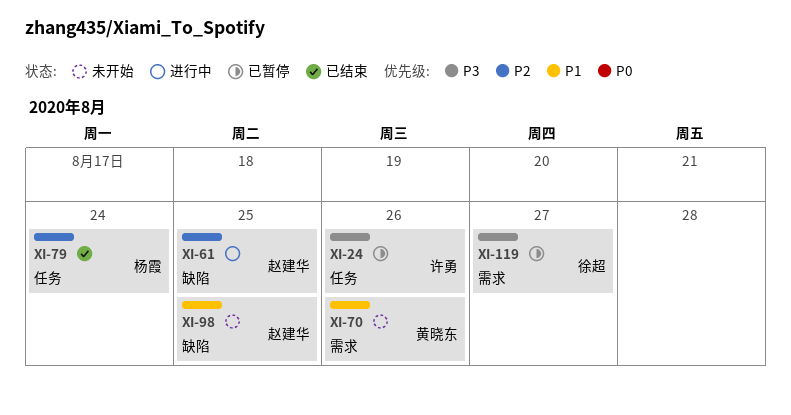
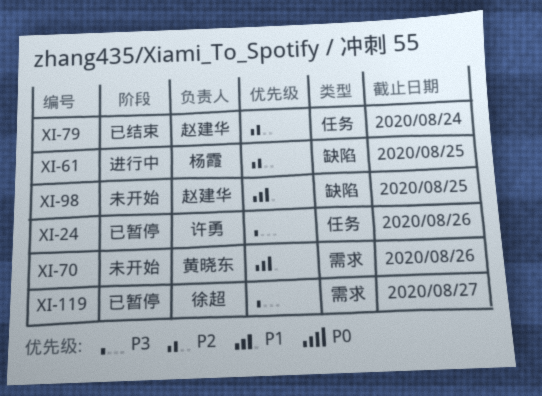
XI-61, owner: 赵建华 -> 杨霞
XI-79, owner: 杨霞 -> 赵建华

